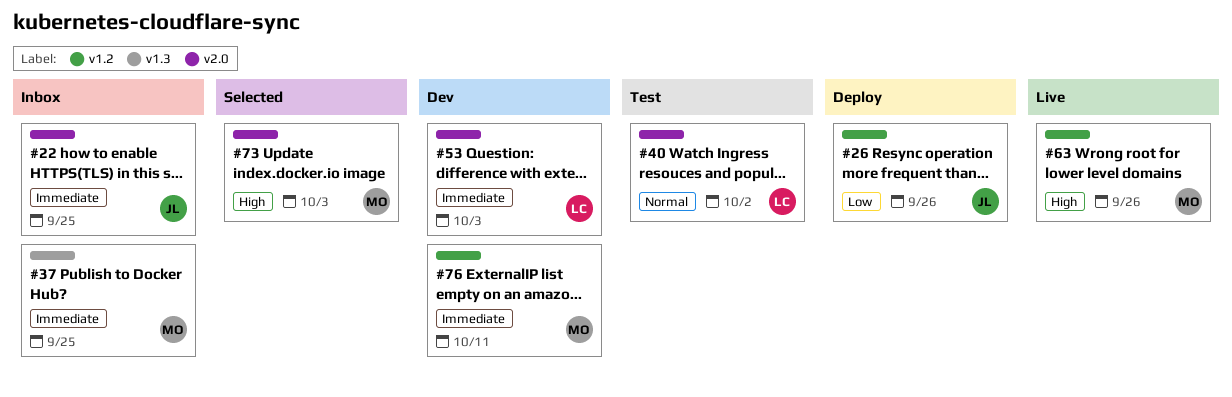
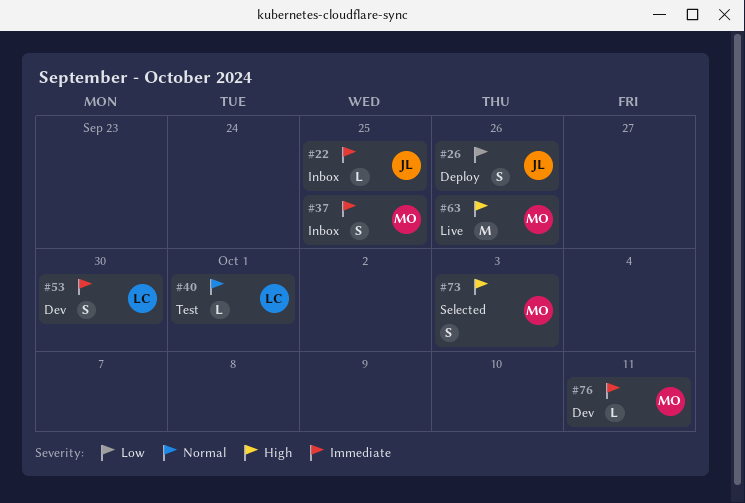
#40, due: Oct 2 -> Oct 1
#53, due: Oct 3 -> Sep 30

